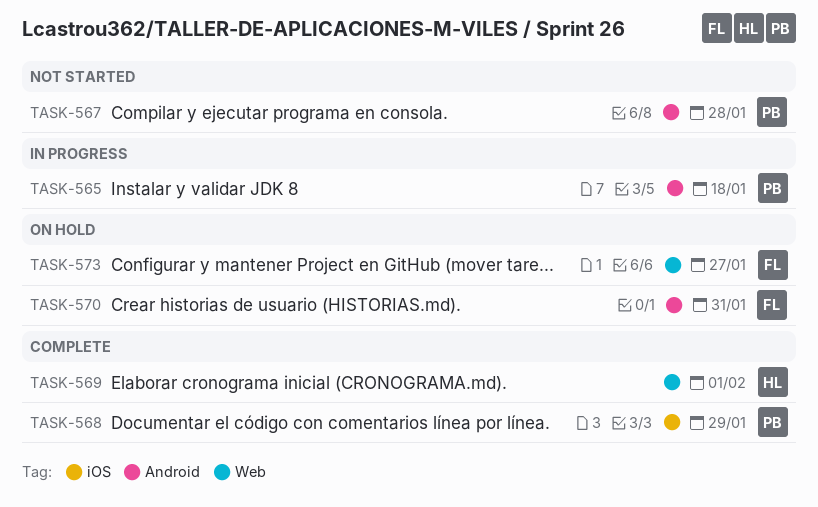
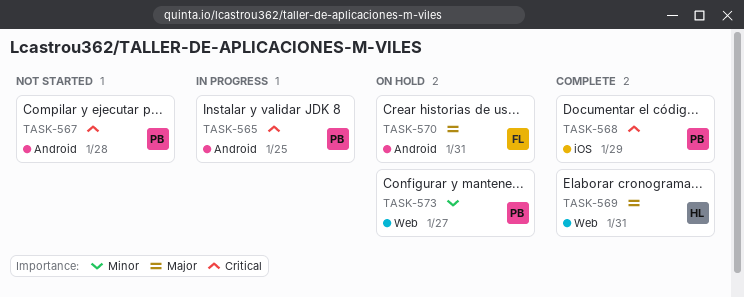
TASK-565, due: Jan 18 -> Jan 25
TASK-569, due: Feb 1 -> Jan 31
TASK-573, owner: FL -> PB

